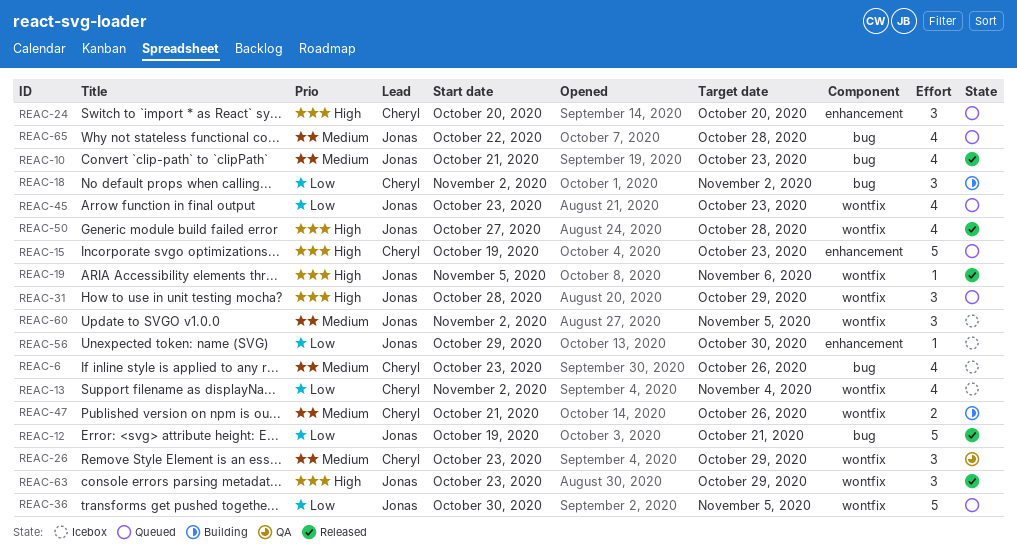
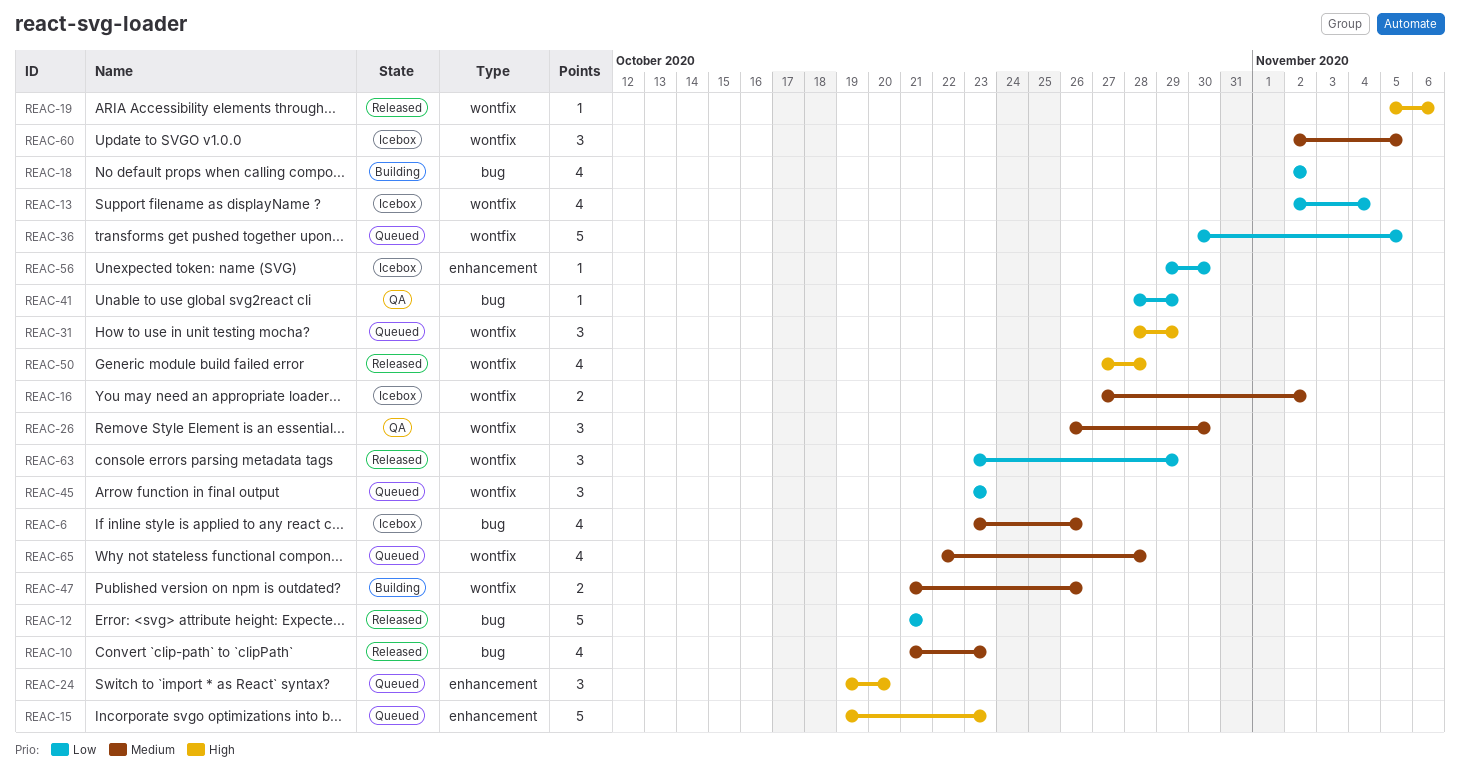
REAC-12, start: Oct 19 -> Oct 21
REAC-16: none -> present
REAC-18, estimate: 3 -> 4
REAC-24, start: Oct 20 -> Oct 19
REAC-26, start: Oct 23 -> Oct 26
REAC-26, due: Oct 29 -> Oct 30
REAC-41: none -> present
REAC-45, estimate: 4 -> 3
REAC-63, priority: High -> Low
REAC-65, label: bug -> wontfix

